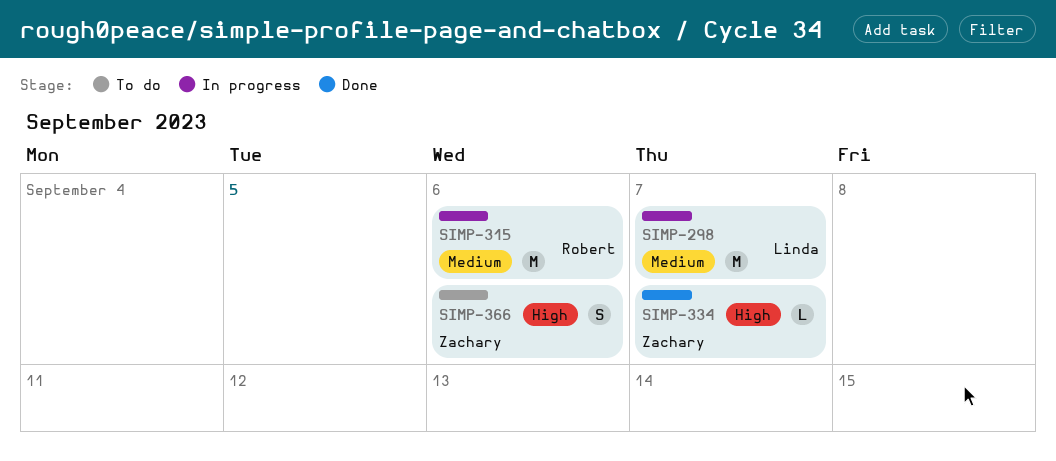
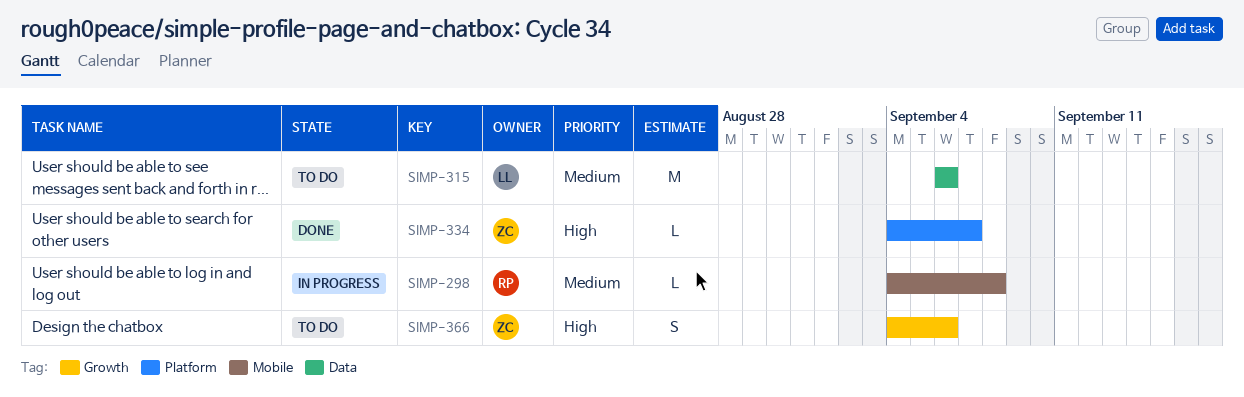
SIMP-298, owner: Linda -> Robert
SIMP-298, estimate: M -> L
SIMP-298, due: Sep 7 -> Sep 8
SIMP-315, status: In progress -> To do
SIMP-315, owner: Robert -> Linda

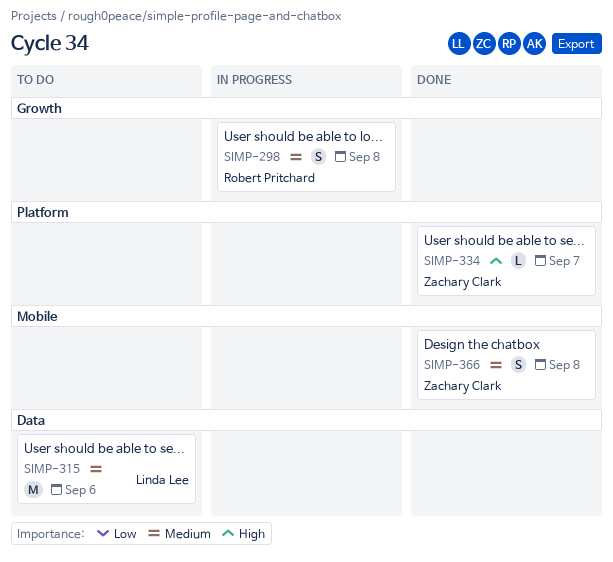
SIMP-298, label: Mobile -> Growth
SIMP-298, estimate: L -> S
SIMP-366, status: To do -> Done
SIMP-366, priority: High -> Medium
SIMP-366, label: Growth -> Mobile
SIMP-366, due: Sep 6 -> Sep 8

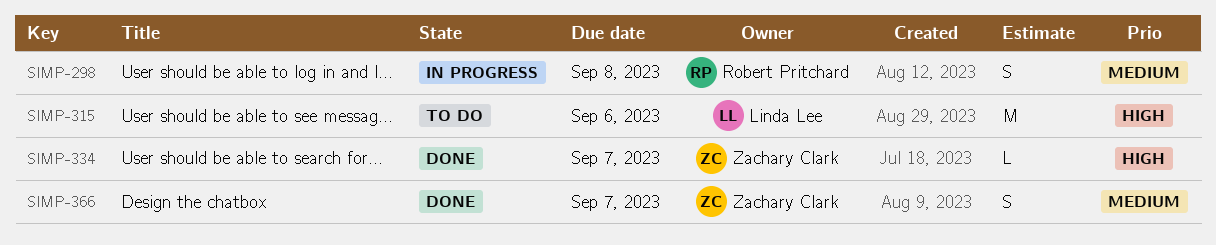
SIMP-315, priority: Medium -> High
SIMP-366, due: Sep 8 -> Sep 7

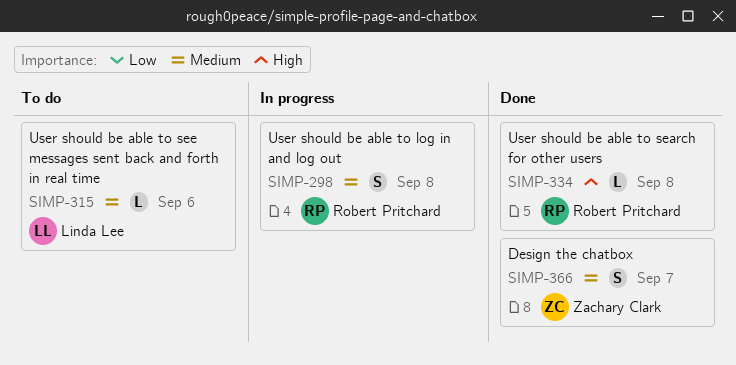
SIMP-315, priority: High -> Medium
SIMP-315, estimate: M -> L
SIMP-334, owner: Zachary Clark -> Robert Pritchard
SIMP-334, due: Sep 7 -> Sep 8

